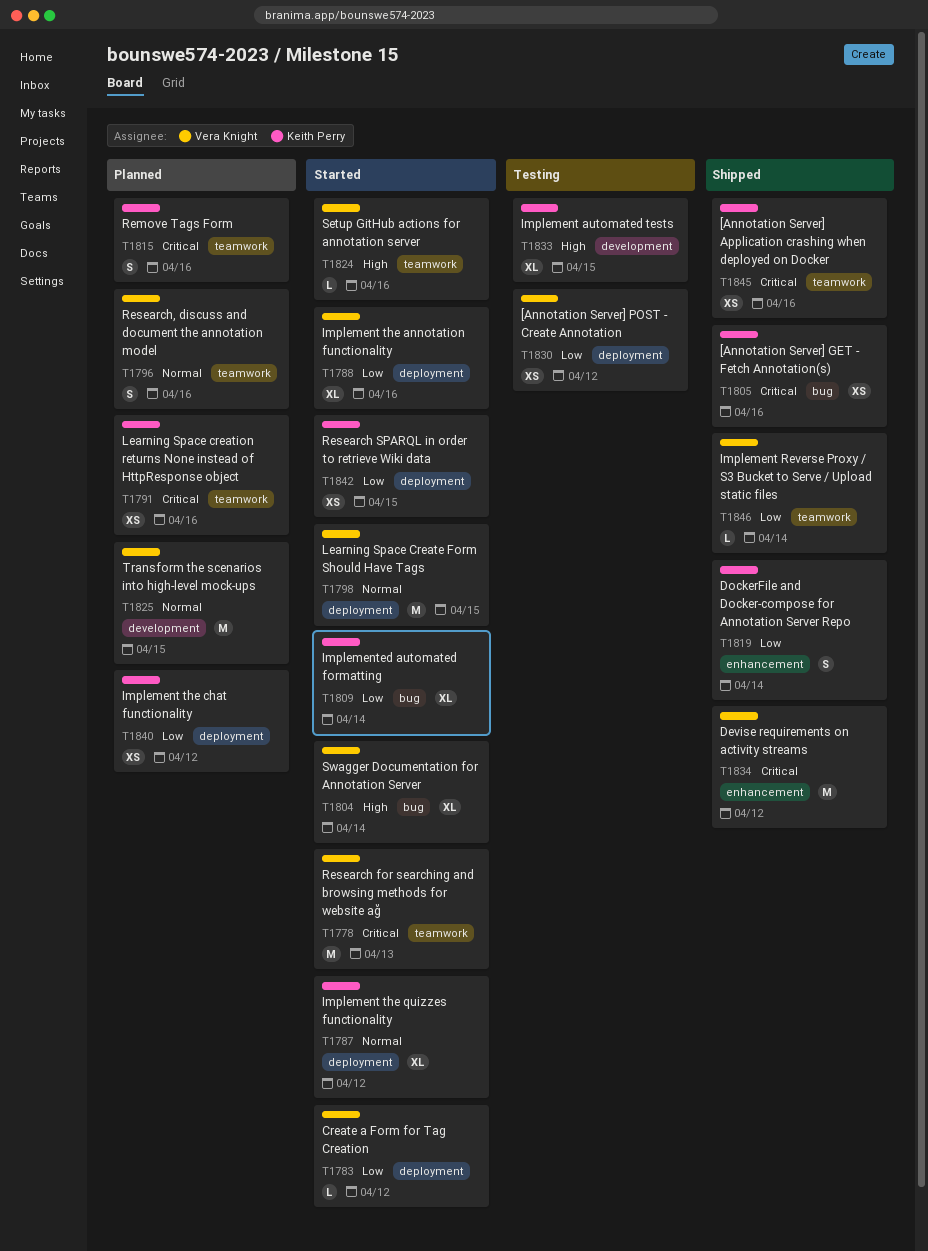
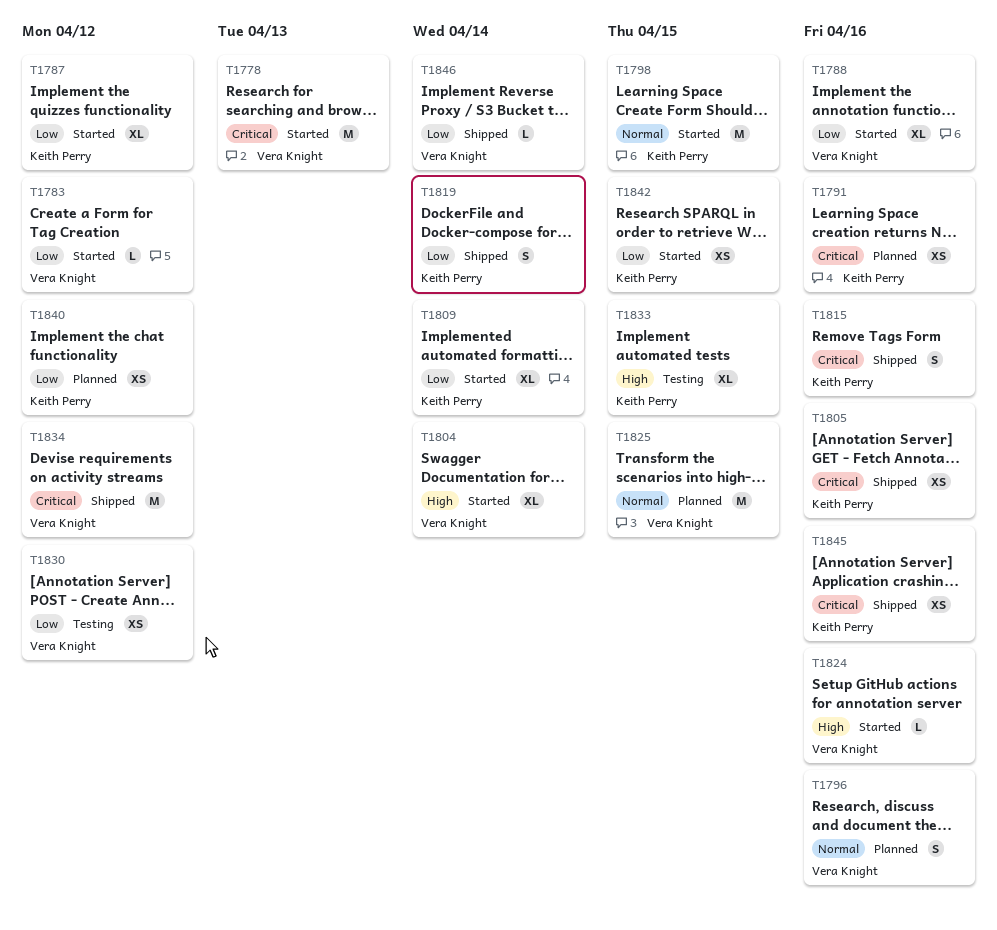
T1787, priority: Normal -> Low
T1798, owner: Vera Knight -> Keith Perry
T1815, status: Planned -> Shipped

